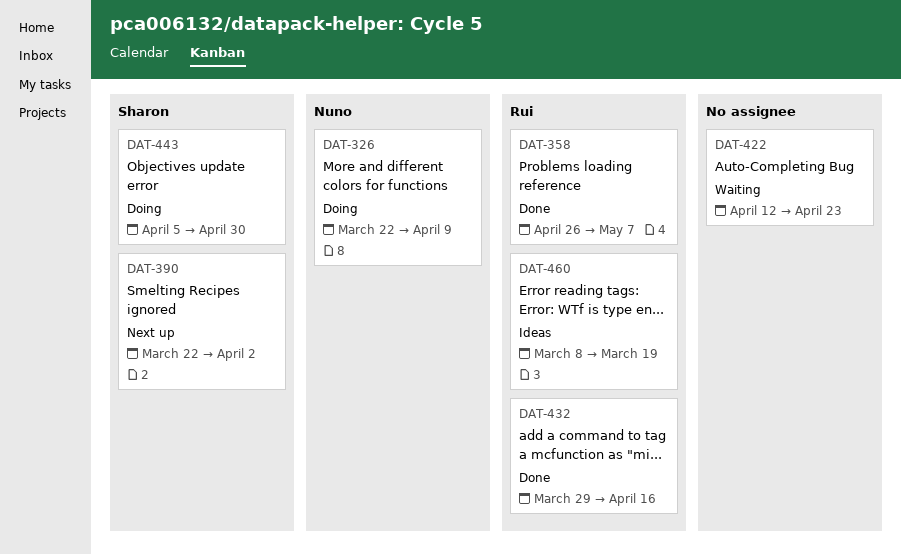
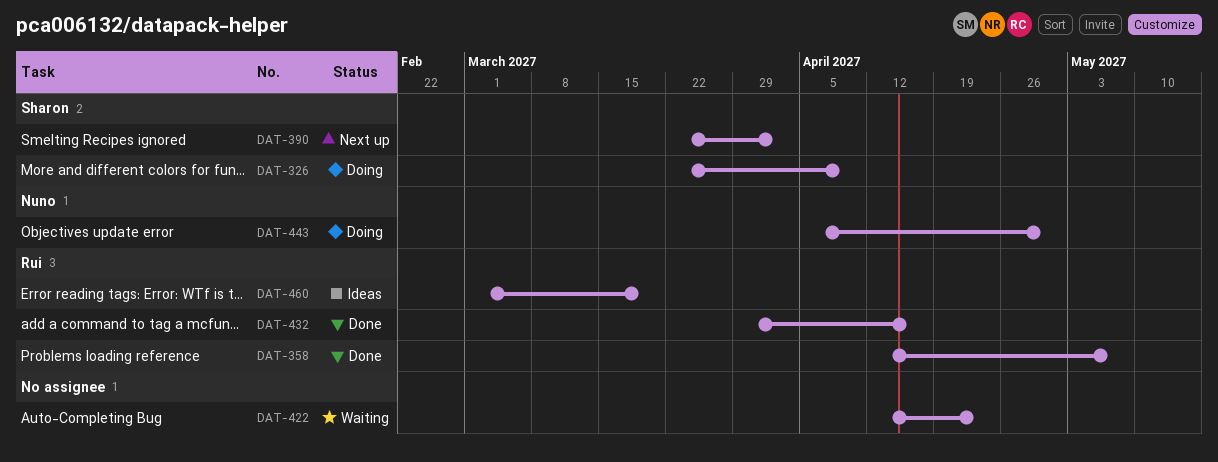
DAT-326, owner: Nuno -> Sharon
DAT-358, start: Apr 26 -> Apr 12
DAT-443, owner: Sharon -> Nuno
DAT-460, start: Mar 8 -> Mar 1

